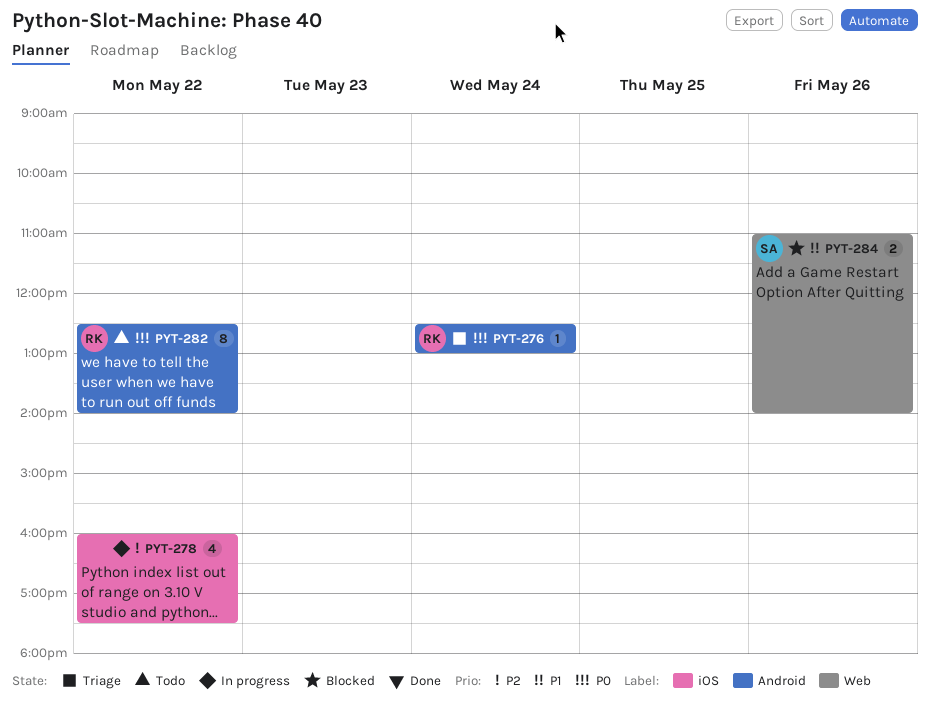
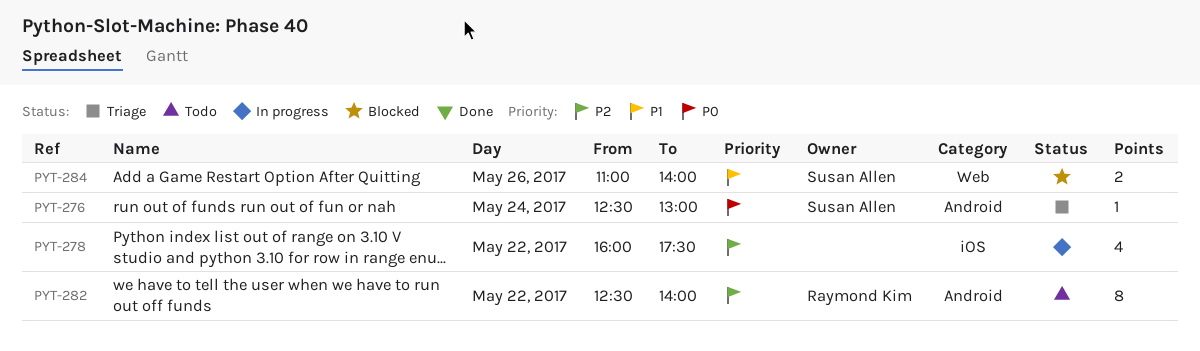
PYT-276, owner: Raymond Kim -> Susan Allen
PYT-282, priority: P0 -> P2

